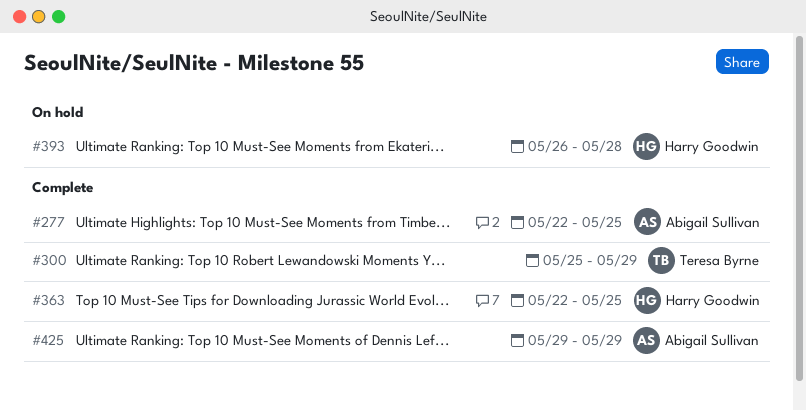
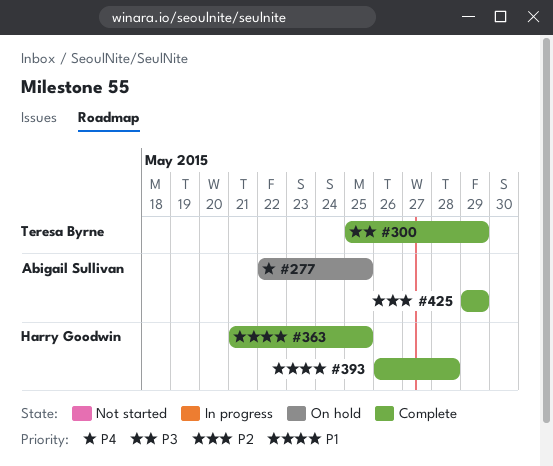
#277, status: Complete -> On hold
#363, start: May 22 -> May 21
#393, status: On hold -> Complete

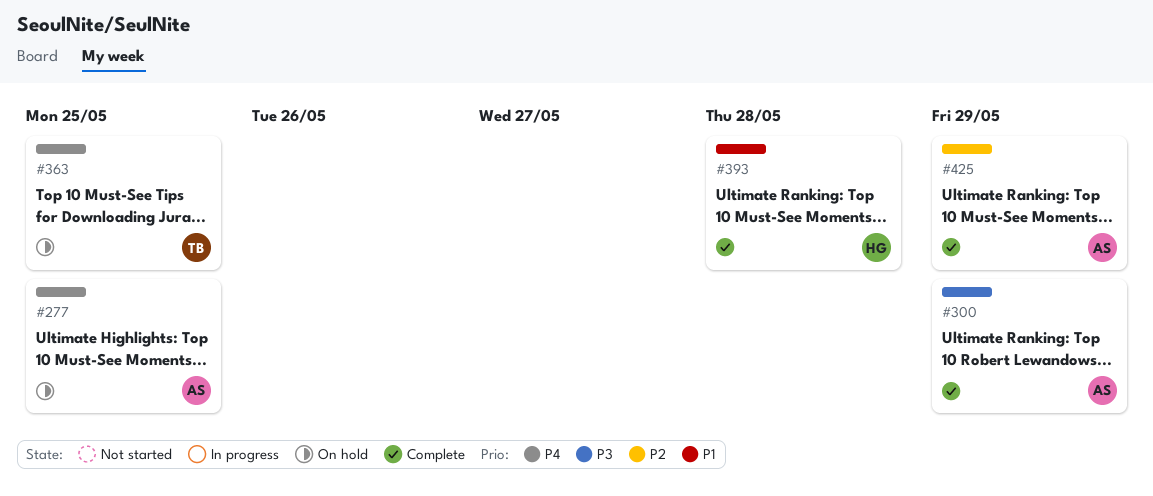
#300, owner: Teresa Byrne -> Abigail Sullivan
#363, status: Complete -> On hold
#363, owner: Harry Goodwin -> Teresa Byrne
#363, priority: P1 -> P4

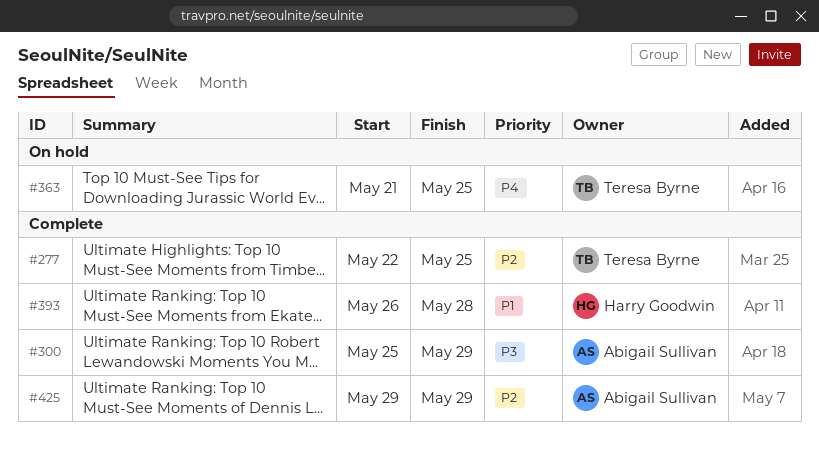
#277, status: On hold -> Complete
#277, owner: Abigail Sullivan -> Teresa Byrne
#277, priority: P4 -> P2

